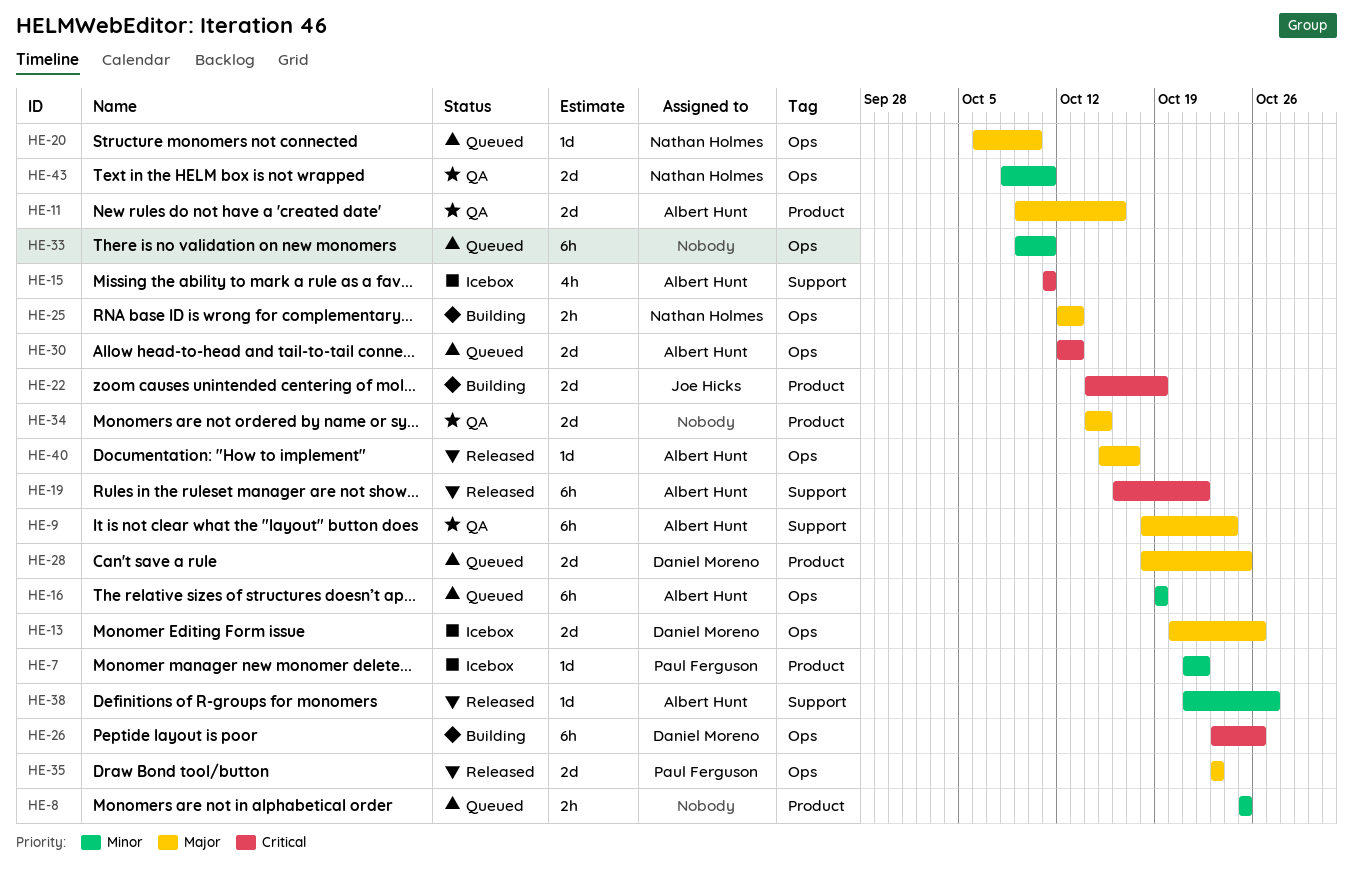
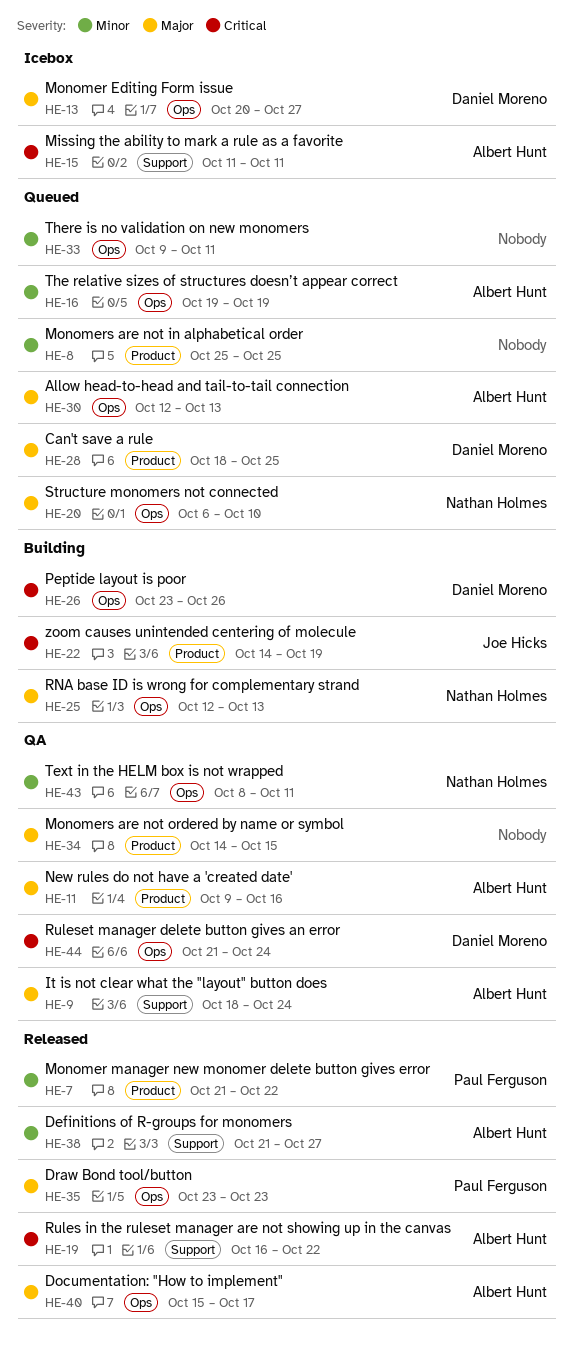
HE-7, status: Icebox -> Released
HE-13, due: Oct 26 -> Oct 27
HE-30, priority: Critical -> Major
HE-44: none -> present

